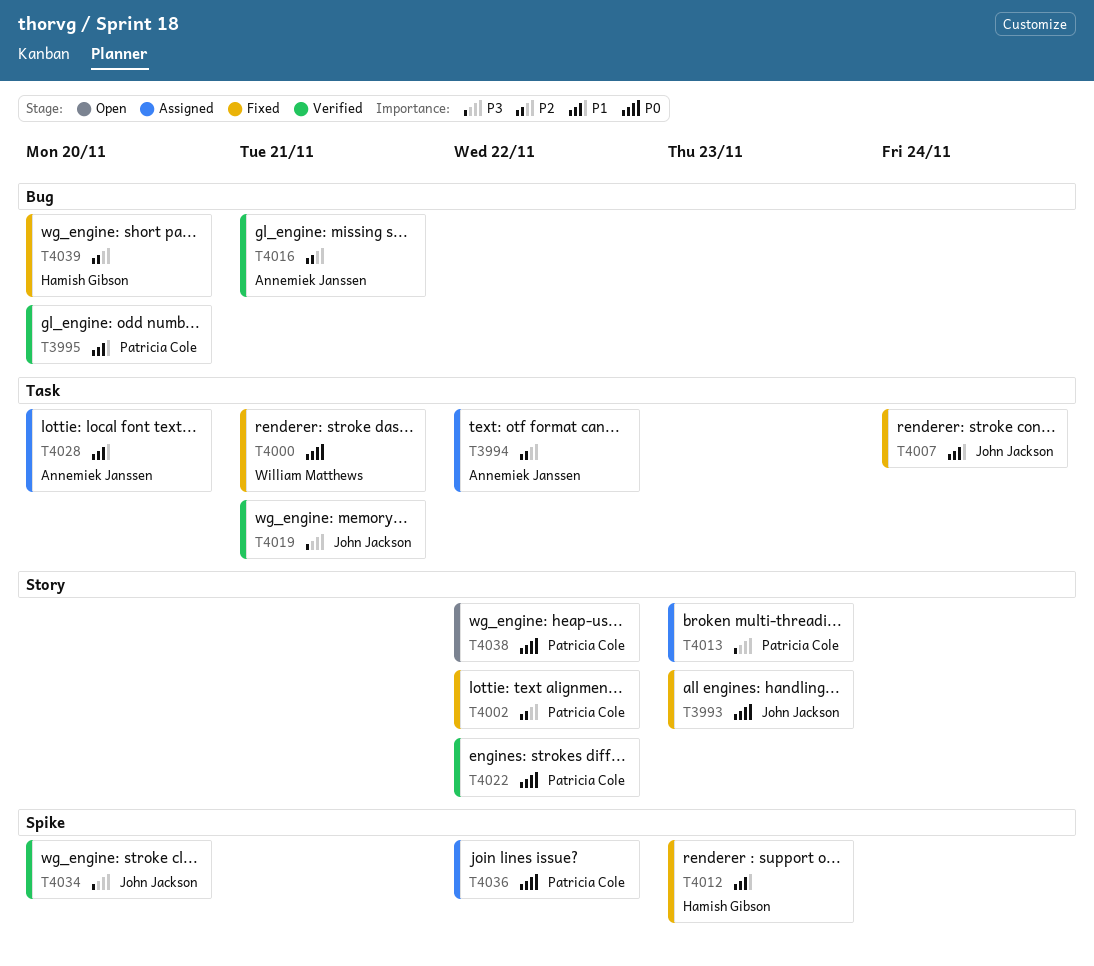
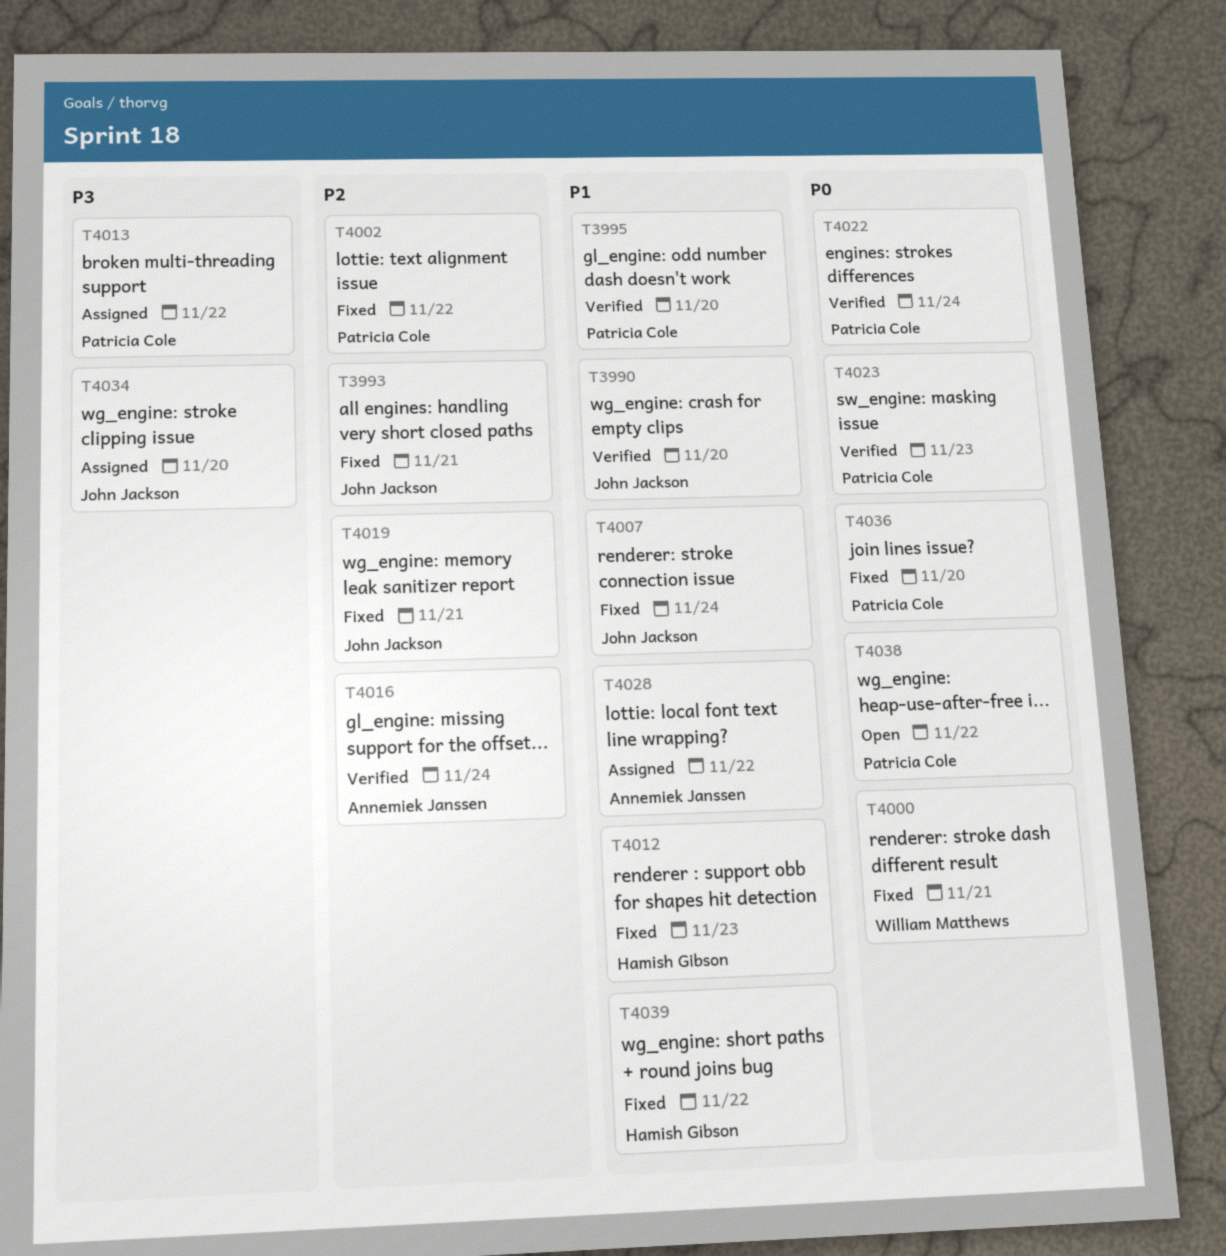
T3990: none -> present
T3993, priority: P0 -> P2
T3993, due: Nov 23 -> Nov 21
T3994: present -> none
T4013, due: Nov 23 -> Nov 22
T4016, due: Nov 21 -> Nov 24
T4019, status: Verified -> Fixed
T4019, priority: P3 -> P2
T4022, due: Nov 22 -> Nov 24
T4023: none -> present
T4028, due: Nov 20 -> Nov 22
T4034, status: Verified -> Assigned
T4036, status: Assigned -> Fixed
T4036, due: Nov 22 -> Nov 20
T4039, priority: P2 -> P1
T4039, due: Nov 20 -> Nov 22

